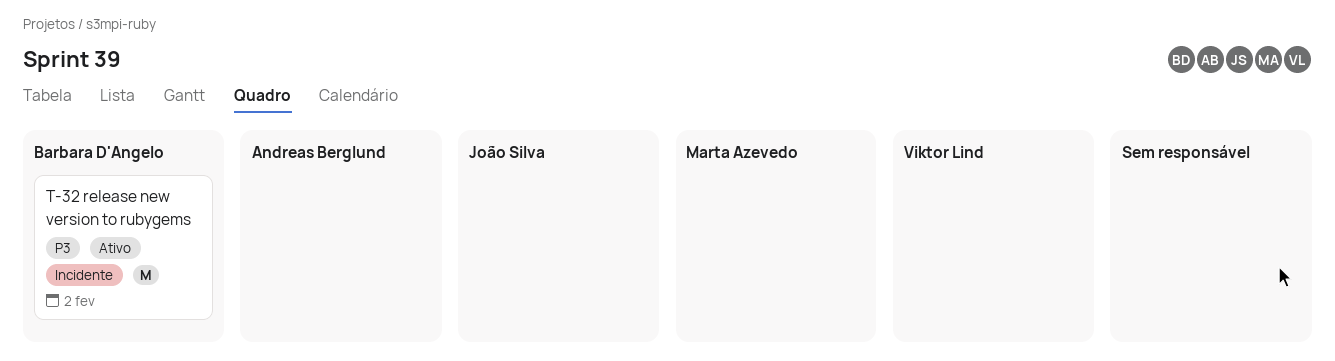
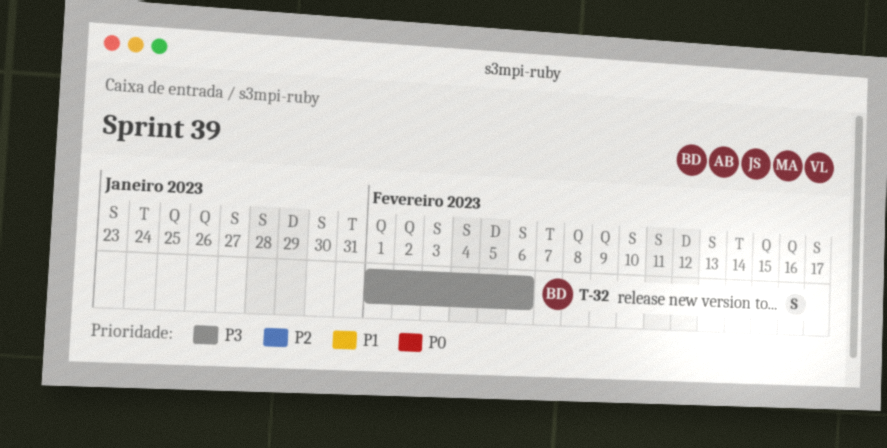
T-32, estimate: M -> S
T-32, due: Feb 2 -> Feb 6

